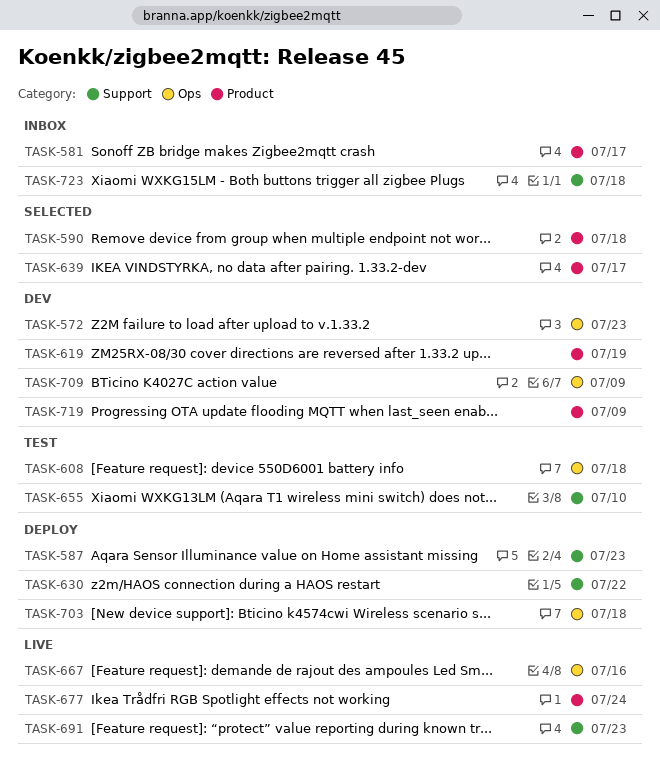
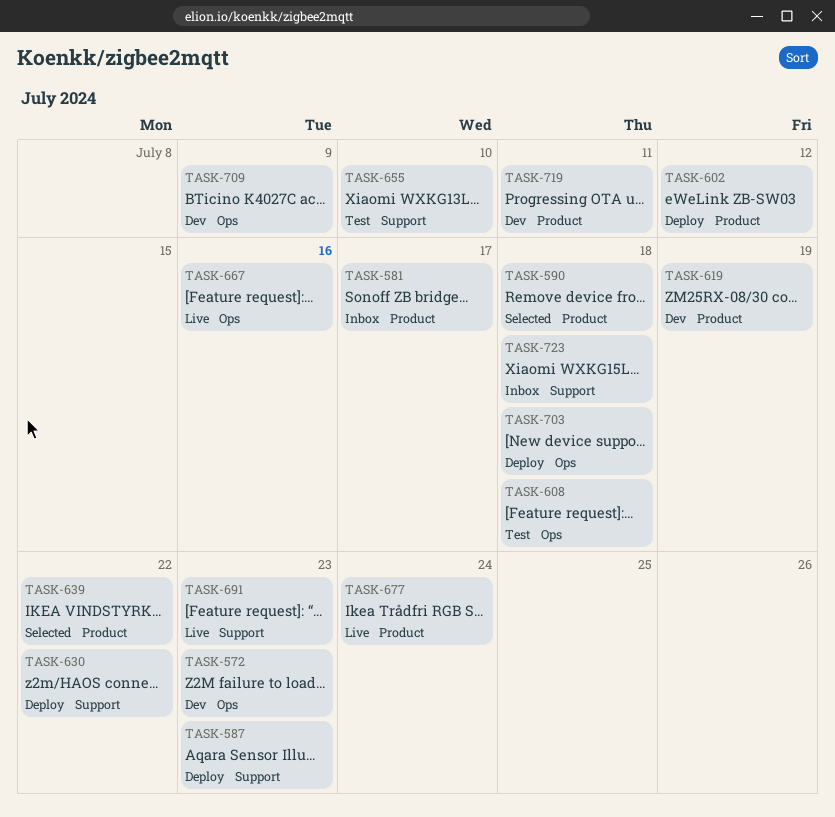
TASK-602: none -> present
TASK-639, due: Jul 17 -> Jul 22
TASK-719, due: Jul 9 -> Jul 11

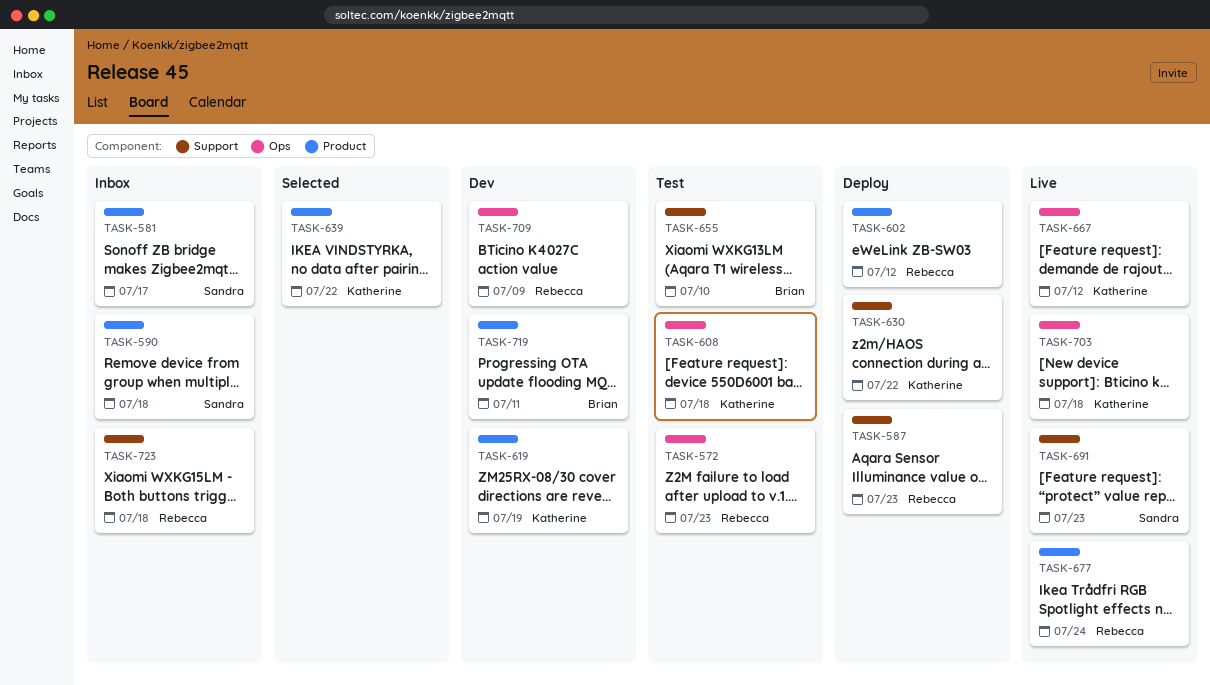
TASK-572, status: Dev -> Test
TASK-590, status: Selected -> Inbox
TASK-667, due: Jul 16 -> Jul 12
TASK-703, status: Deploy -> Live

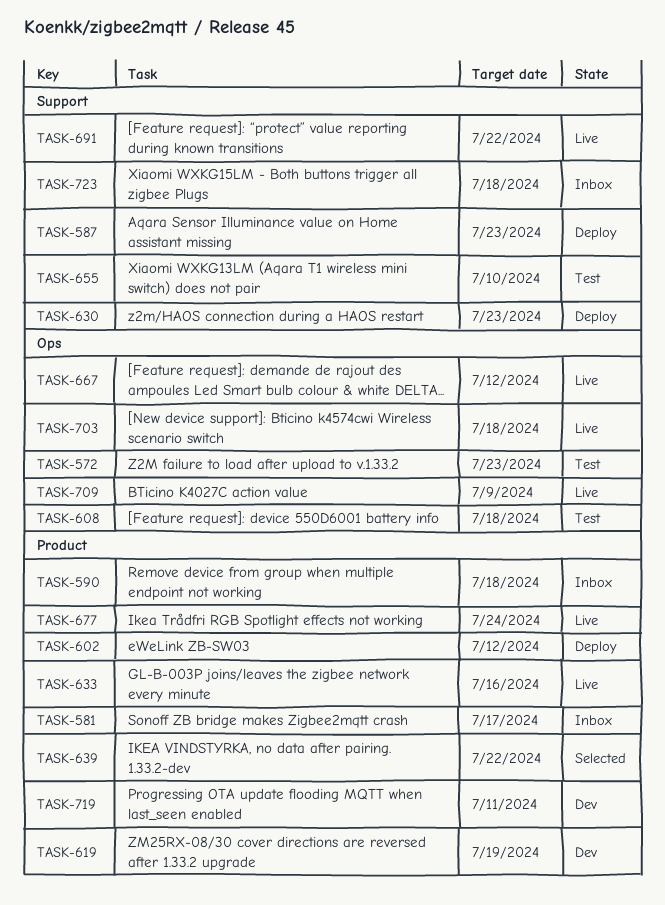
TASK-630, due: Jul 22 -> Jul 23
TASK-633: none -> present
TASK-691, due: Jul 23 -> Jul 22
TASK-709, status: Dev -> Live

